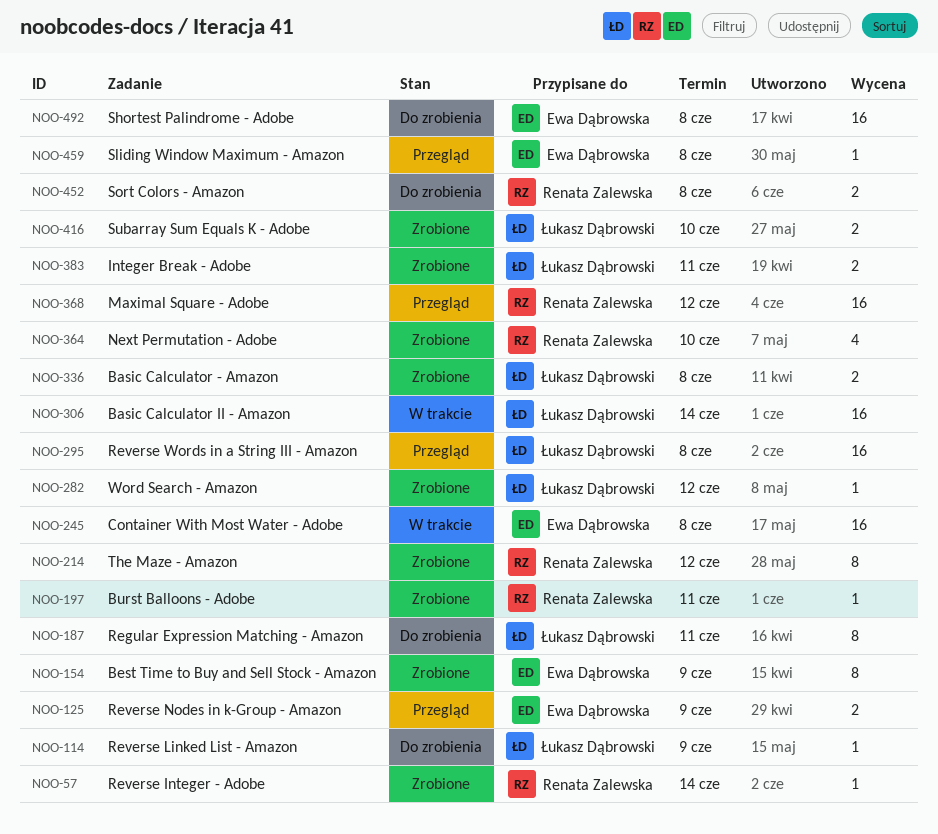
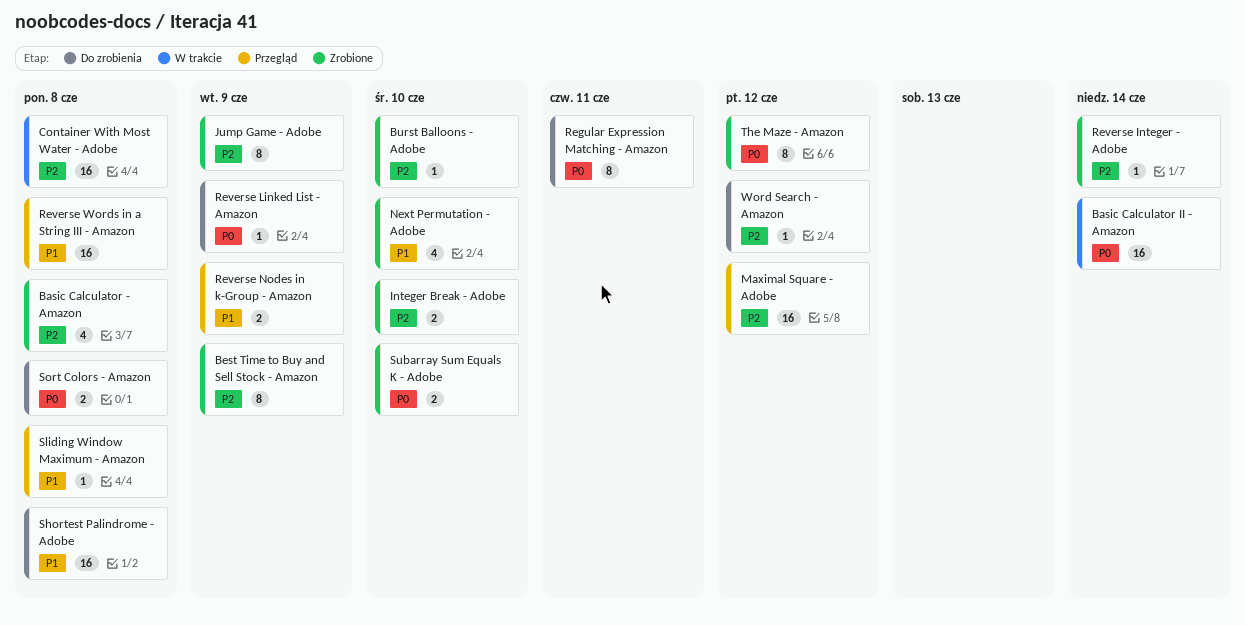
Basic Calculator - Amazon, estimate: 2 -> 4
Burst Balloons - Adobe, due: Jun 11 -> Jun 10
Integer Break - Adobe, due: Jun 11 -> Jun 10
Jump Game - Adobe: none -> present
Word Search - Amazon, status: Zrobione -> Do zrobienia

